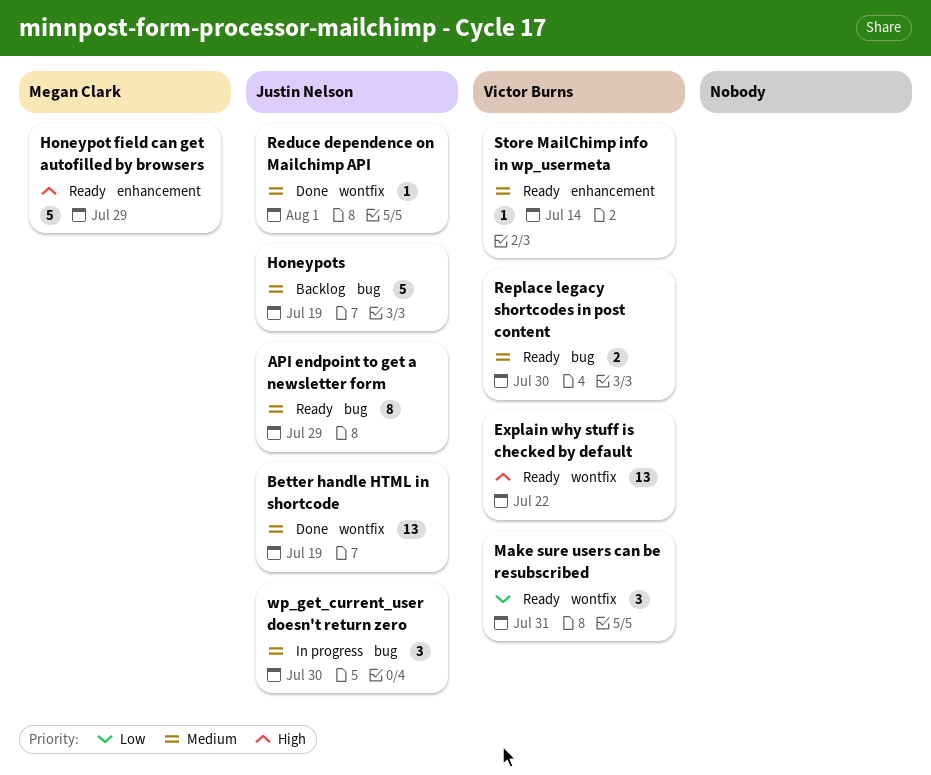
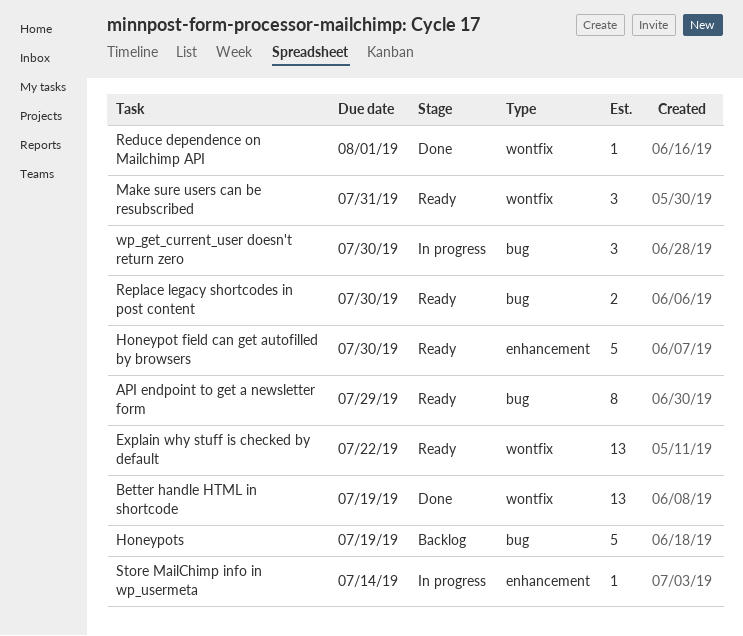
Honeypot field can get autofilled by browsers, due: Jul 29 -> Jul 30
Store MailChimp info in wp_usermeta, status: Ready -> In progress

